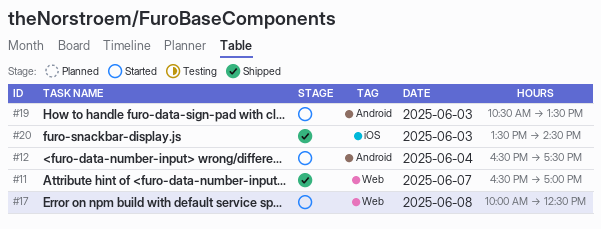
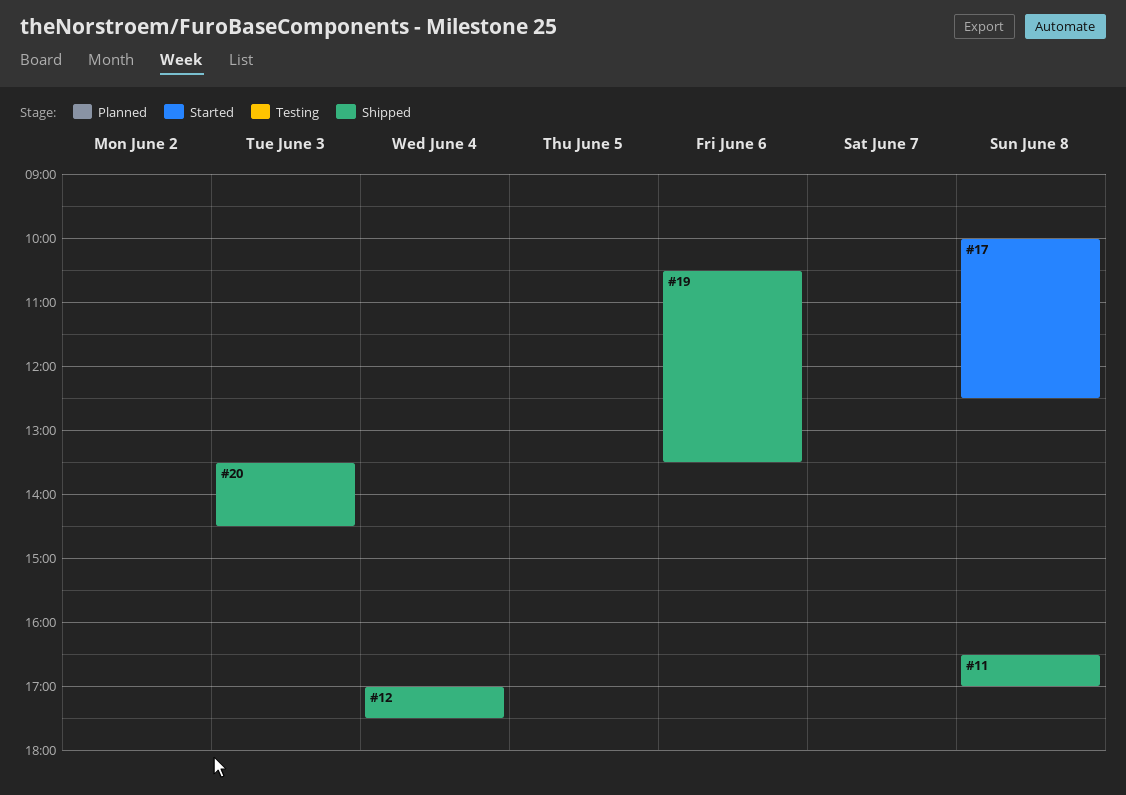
#11, day: Jun 7 -> Jun 8
#12, status: Started -> Shipped
#12, begins: 16:30 -> 17:00
#19, status: Started -> Shipped
#19, day: Jun 3 -> Jun 6

